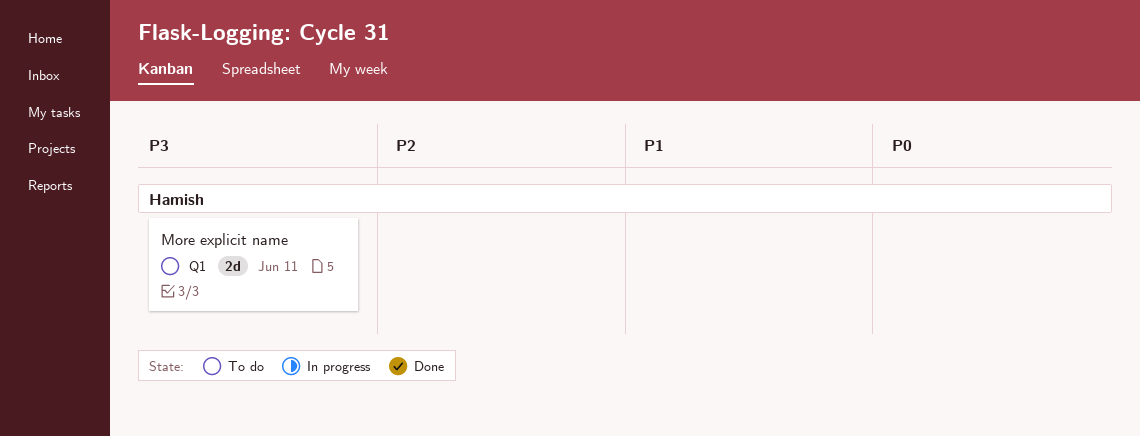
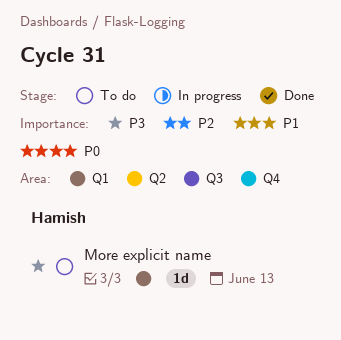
More explicit name, estimate: 2d -> 1d
More explicit name, due: Jun 11 -> Jun 13

